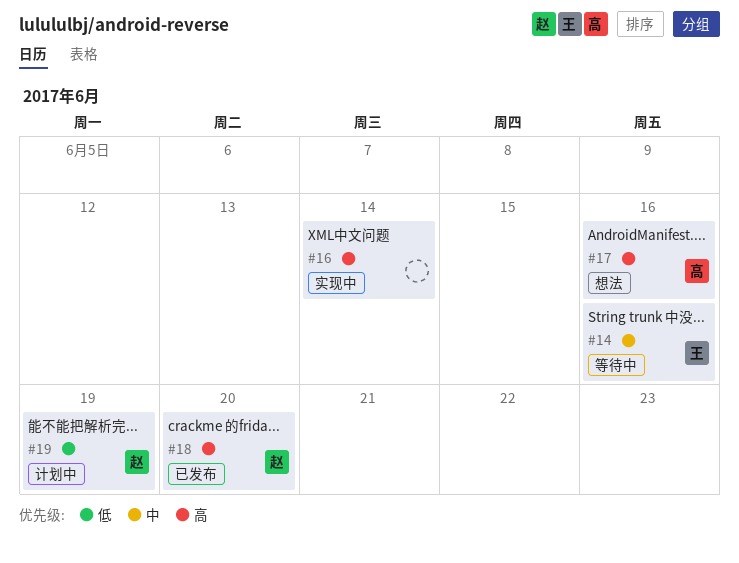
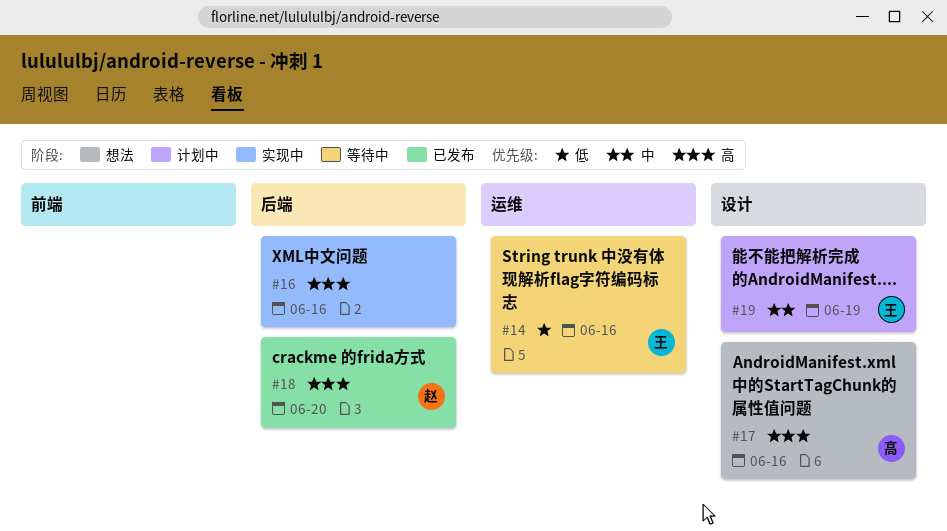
#14, priority: 中 -> 低
#16, due: Jun 14 -> Jun 16
#19, owner: 赵 -> 王
#19, priority: 低 -> 中

